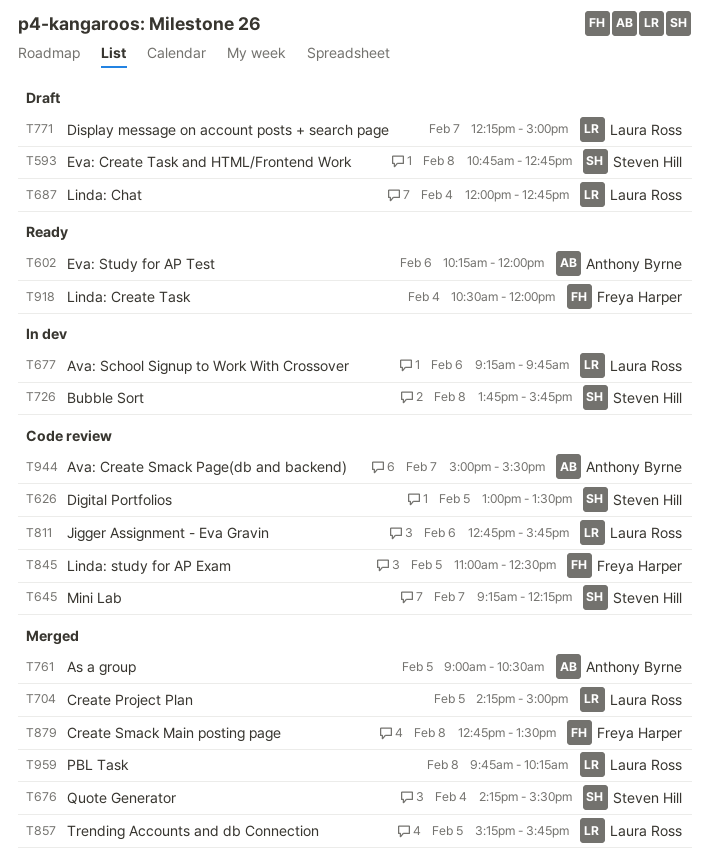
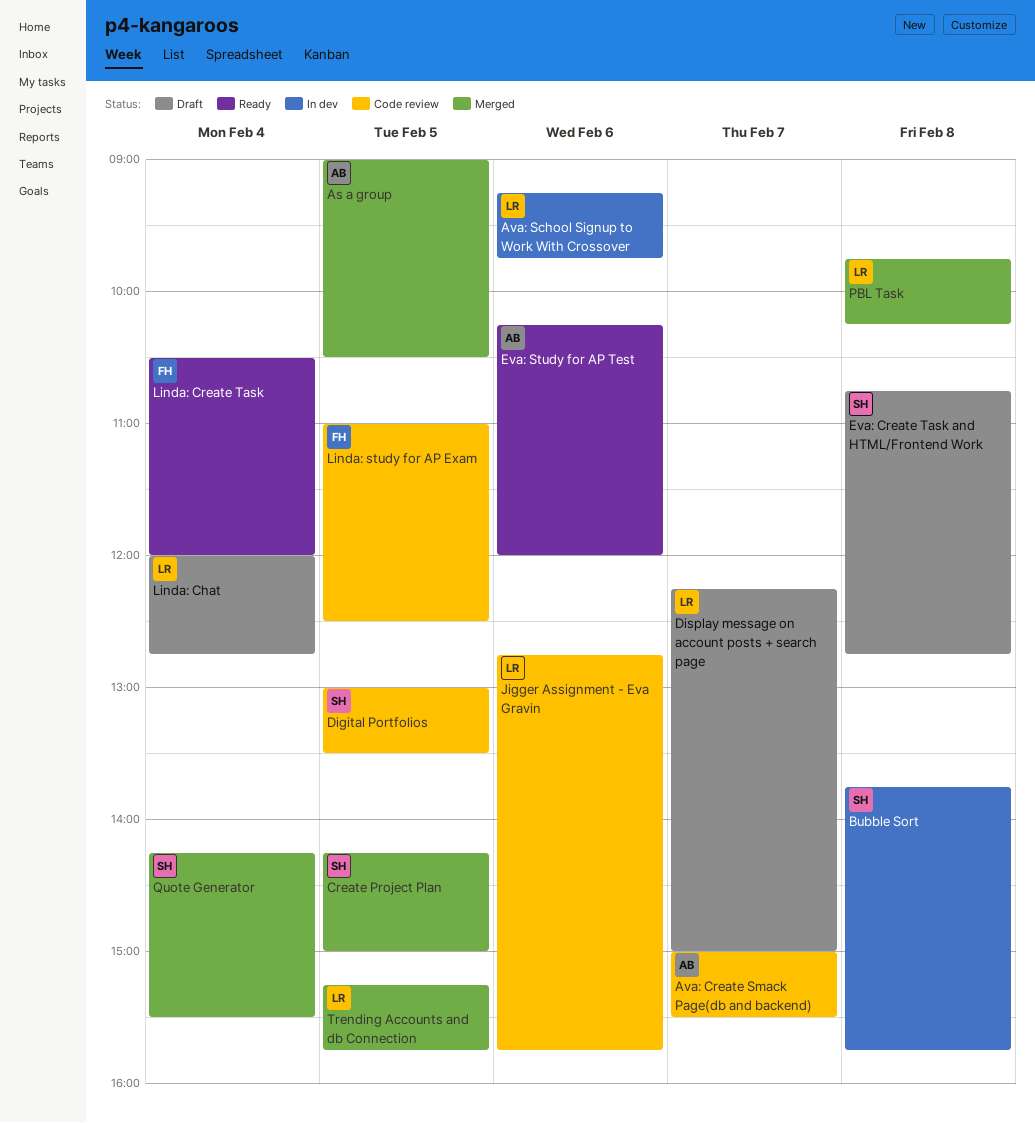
Create Project Plan, owner: Laura Ross -> Steven Hill
Create Smack Main posting page: present -> none
Mini Lab: present -> none

